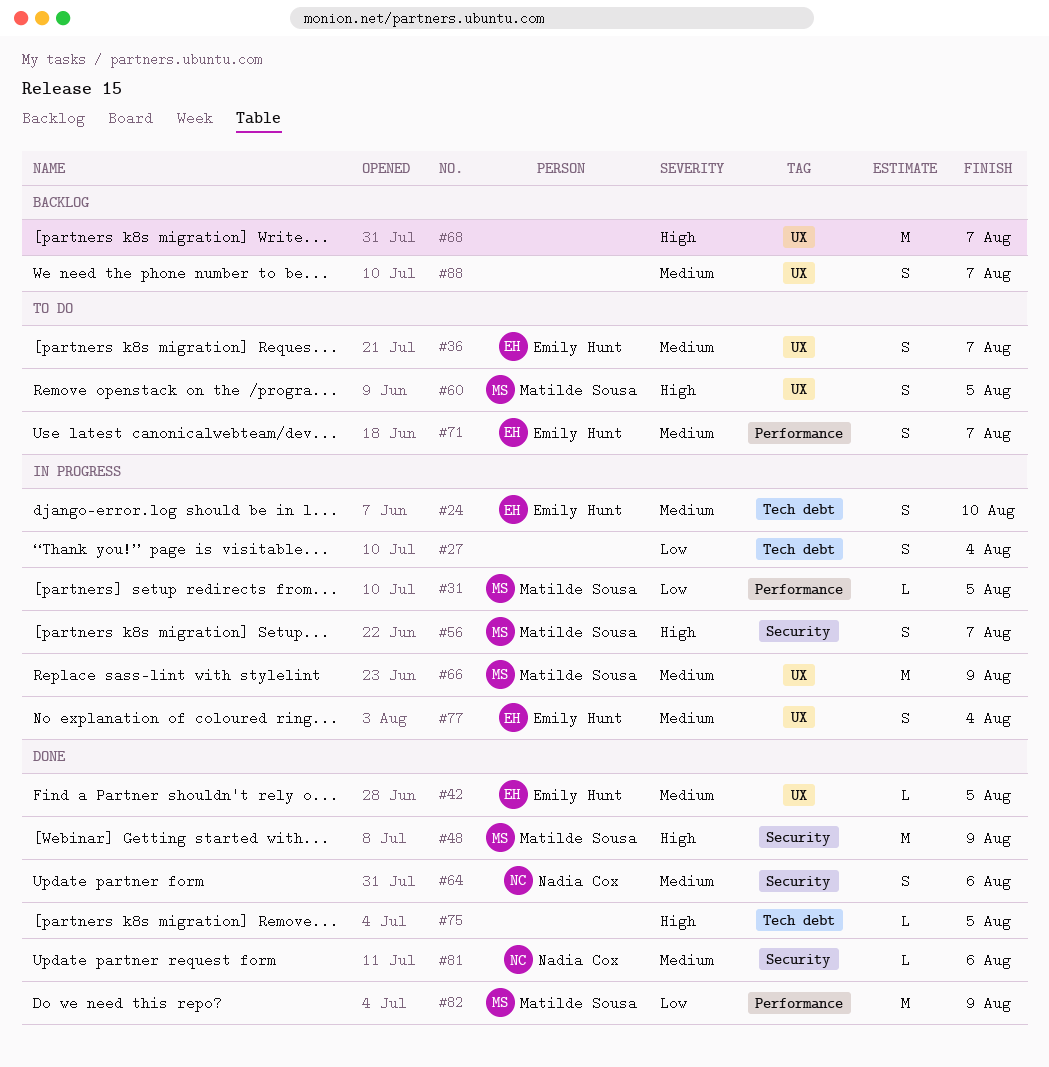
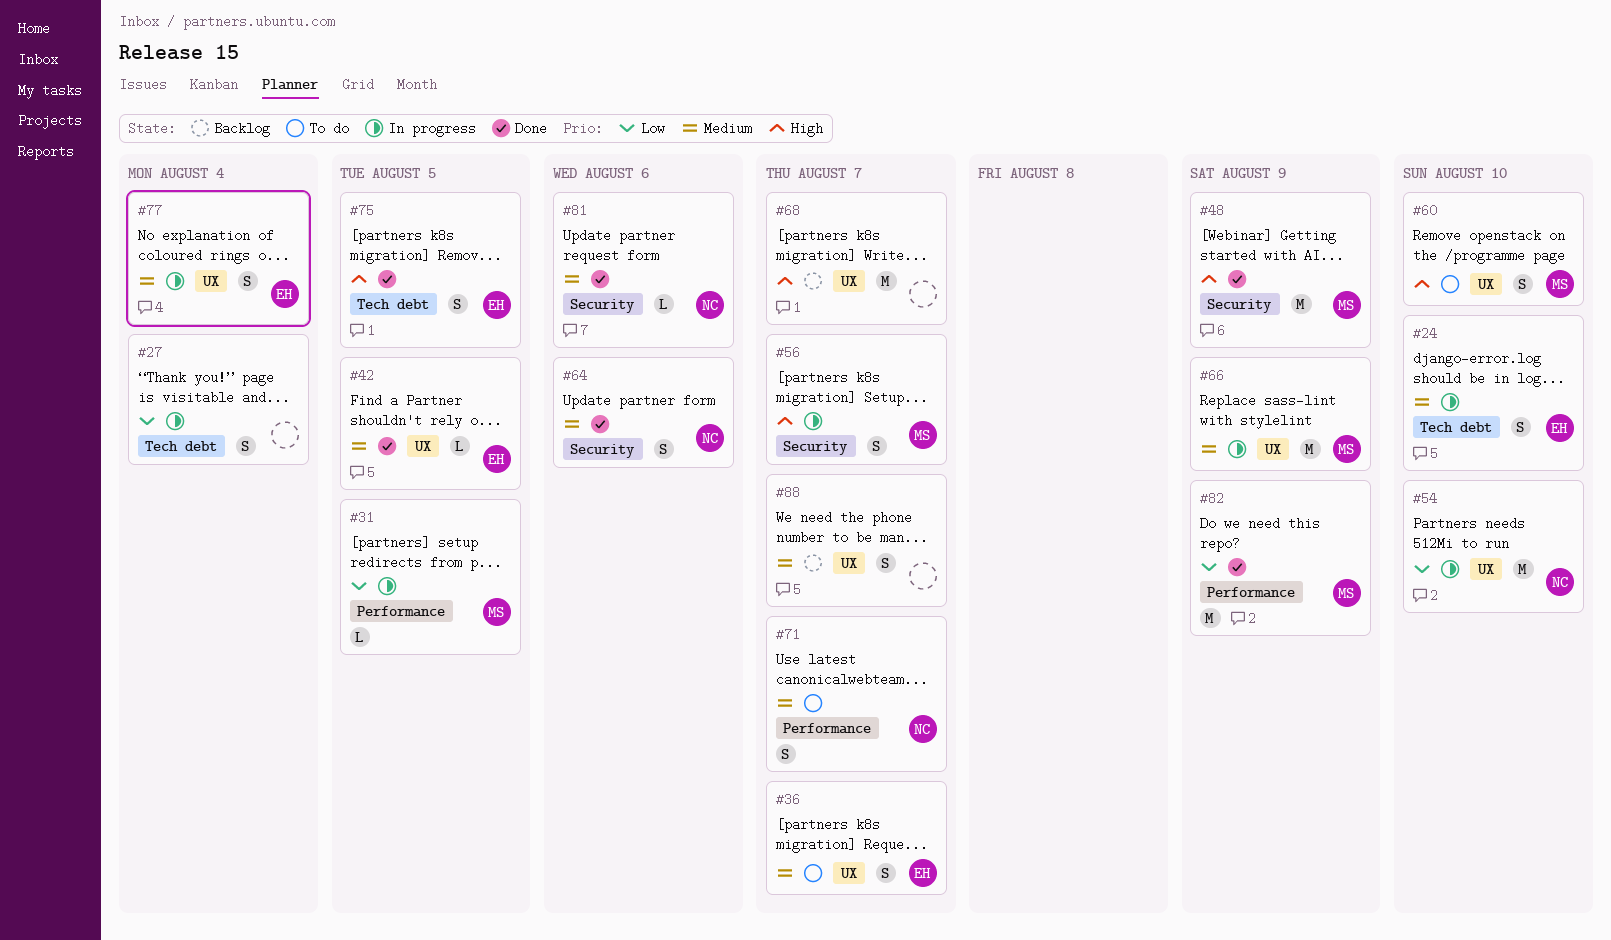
#54: none -> present
#60, due: Aug 5 -> Aug 10
#71, owner: Emily Hunt -> Nadia Cox
#75, owner: none -> Emily Hunt
#75, estimate: L -> S

